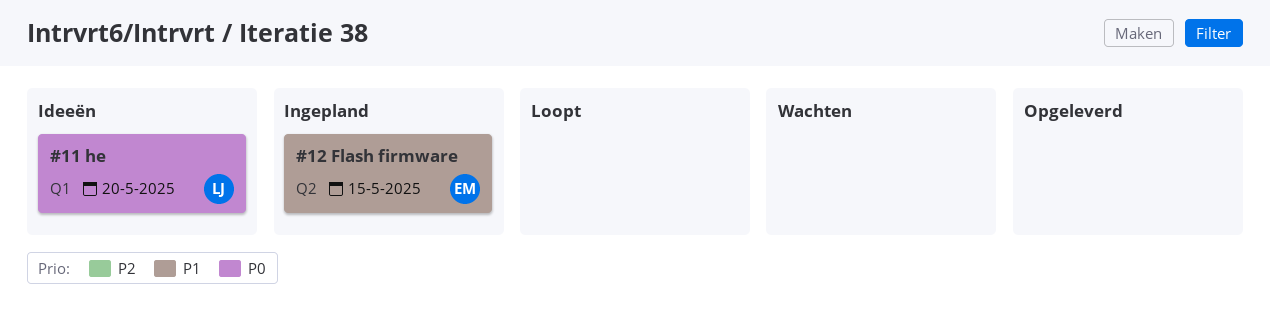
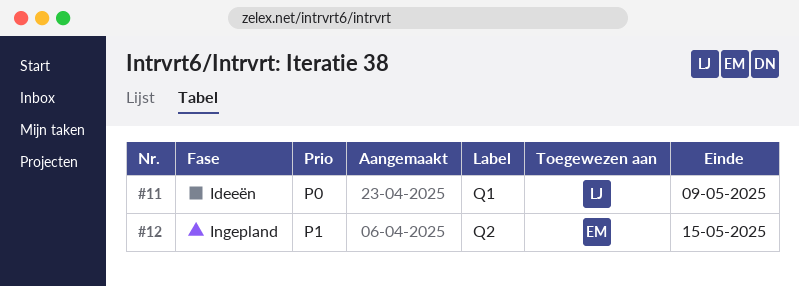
#11, due: May 20 -> May 9

